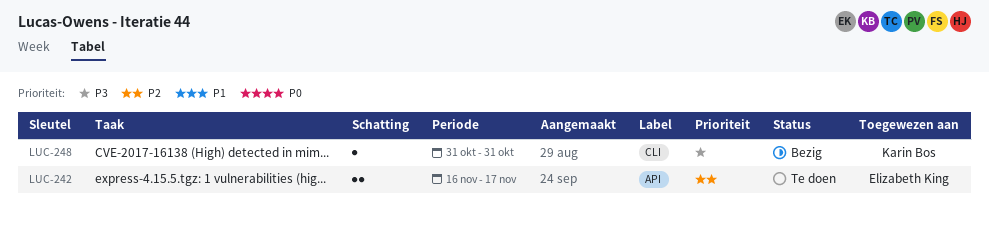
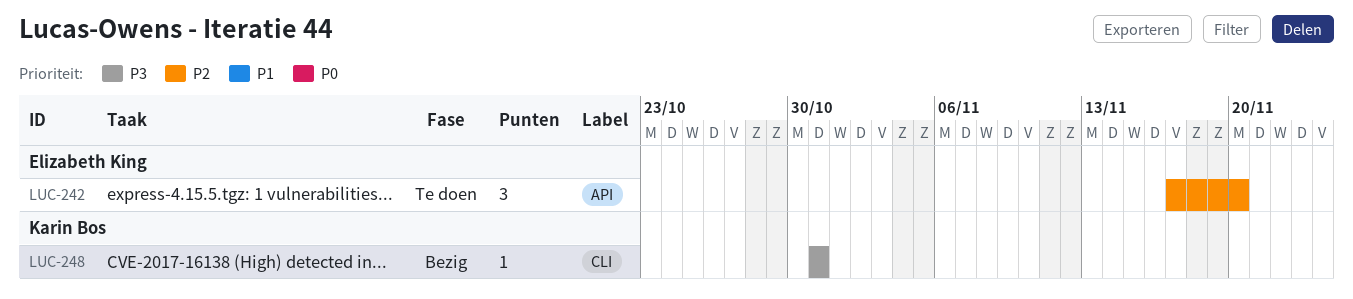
LUC-242, estimate: 2 -> 3
LUC-242, start: Nov 16 -> Nov 17
LUC-242, due: Nov 17 -> Nov 20

